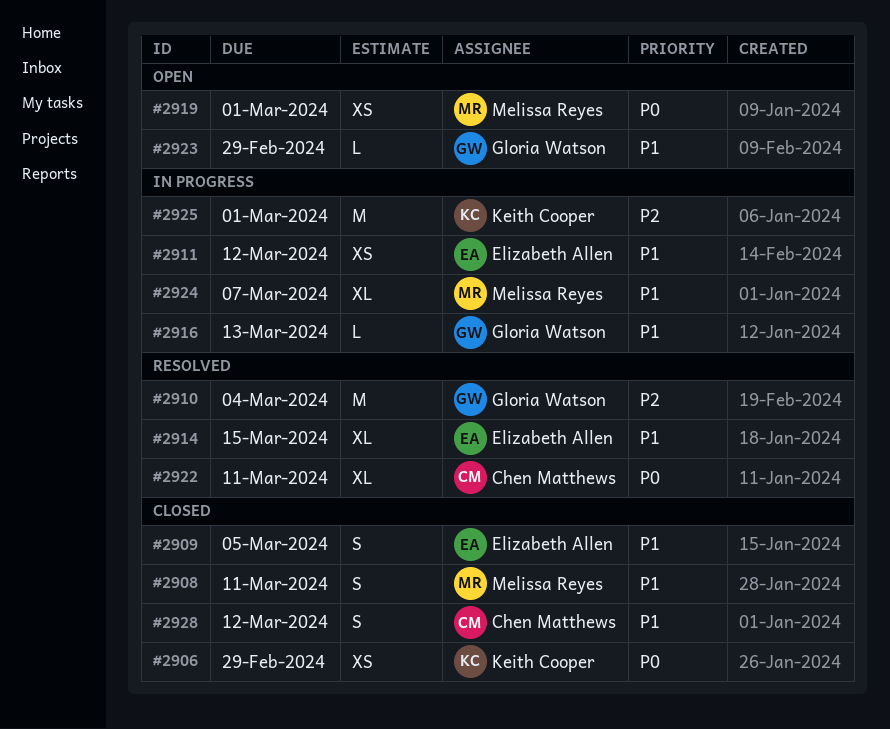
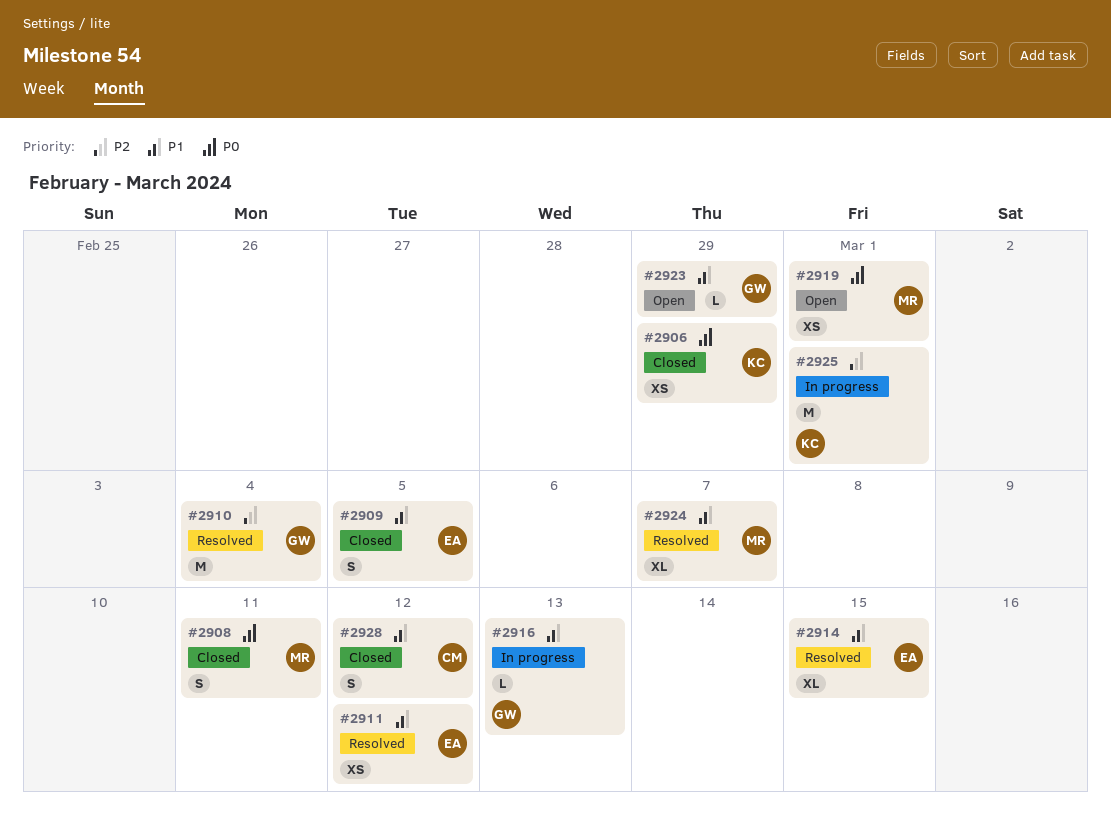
#2908, priority: P1 -> P0
#2911, status: In progress -> Resolved
#2922: present -> none
#2924, status: In progress -> Resolved

